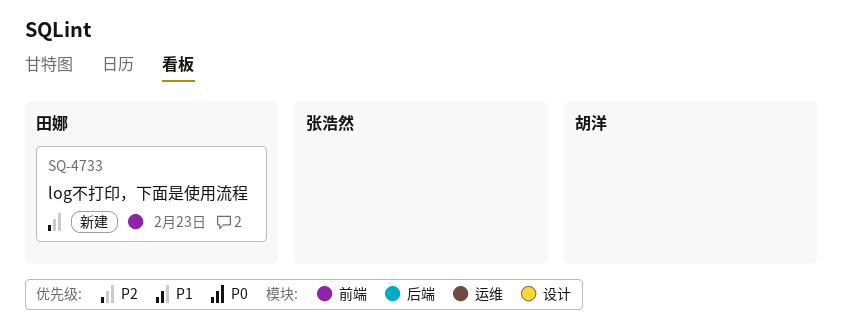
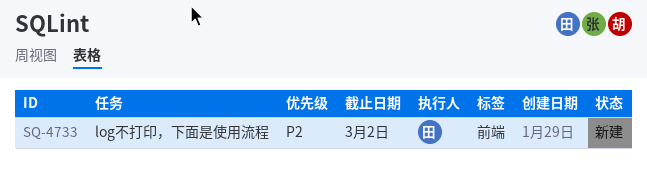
SQ-4733, due: Feb 23 -> Mar 2

